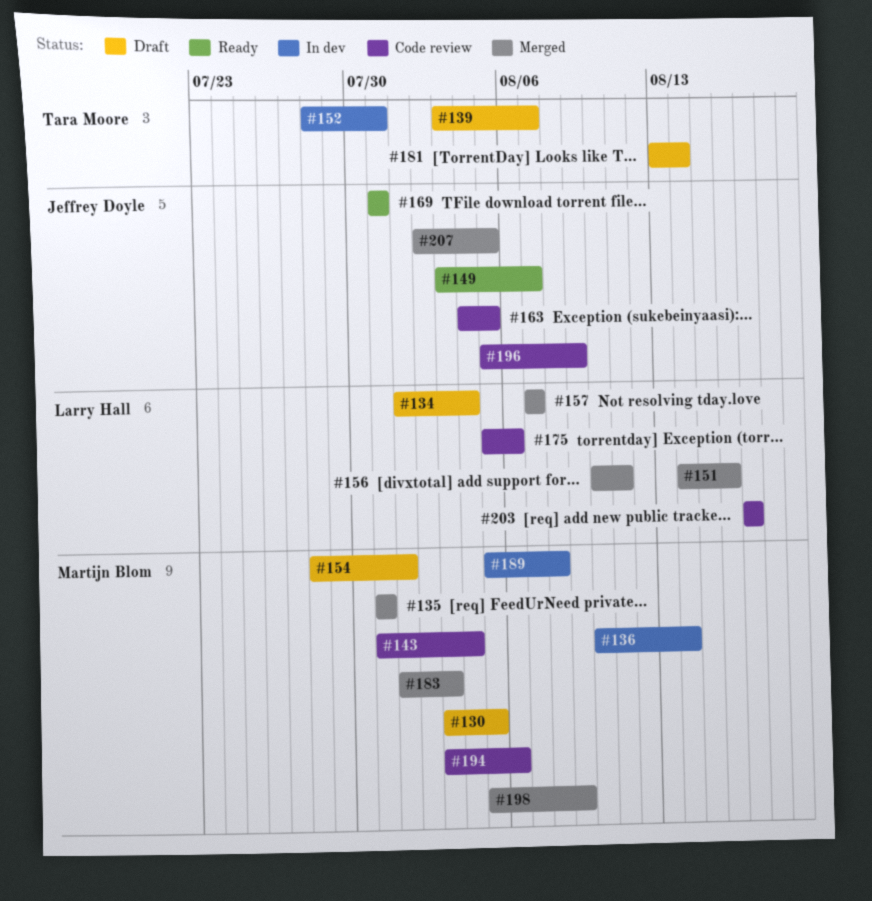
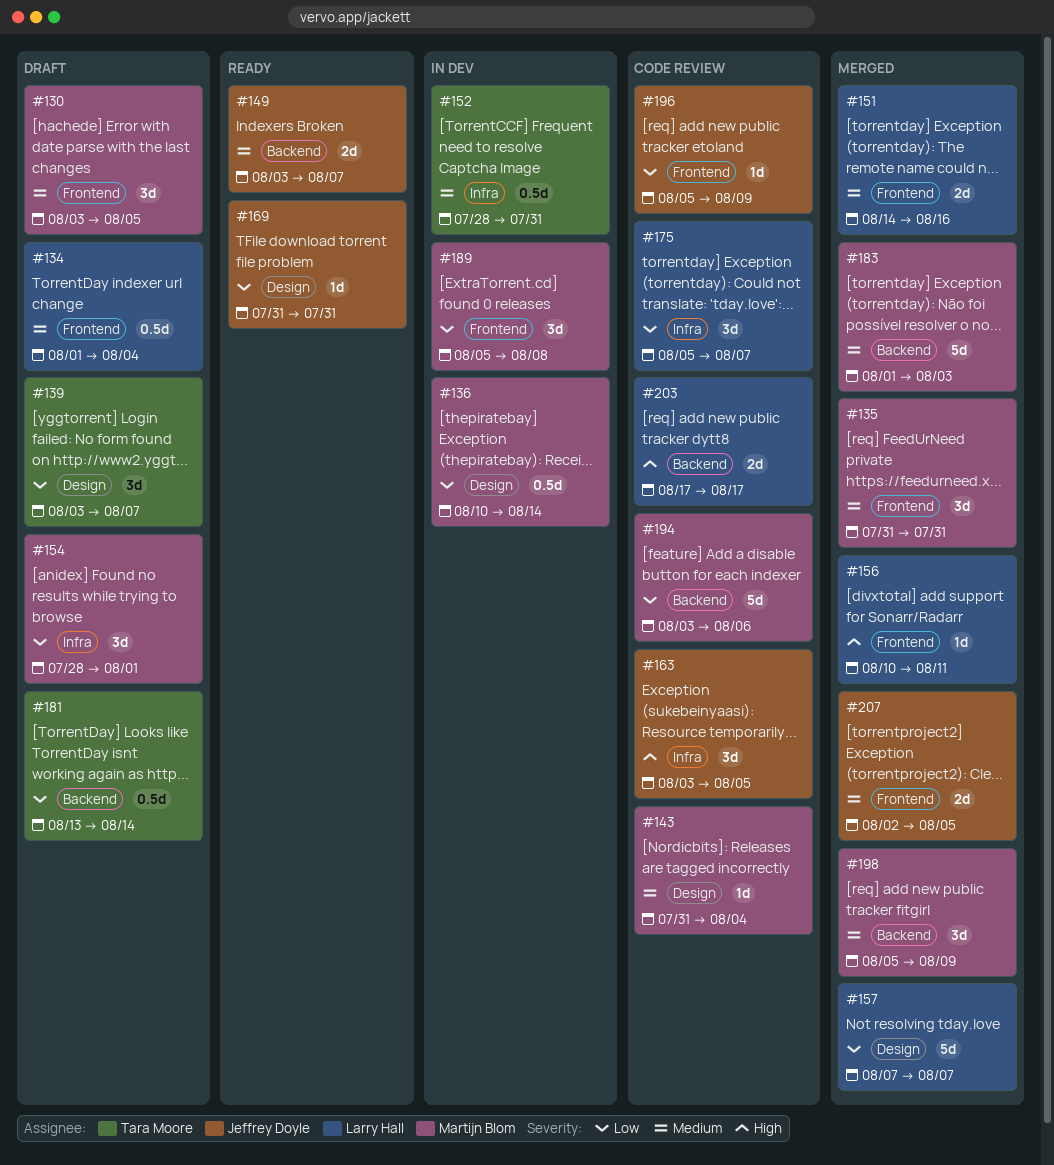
#163, start: Aug 4 -> Aug 3
#175, due: Aug 6 -> Aug 7

